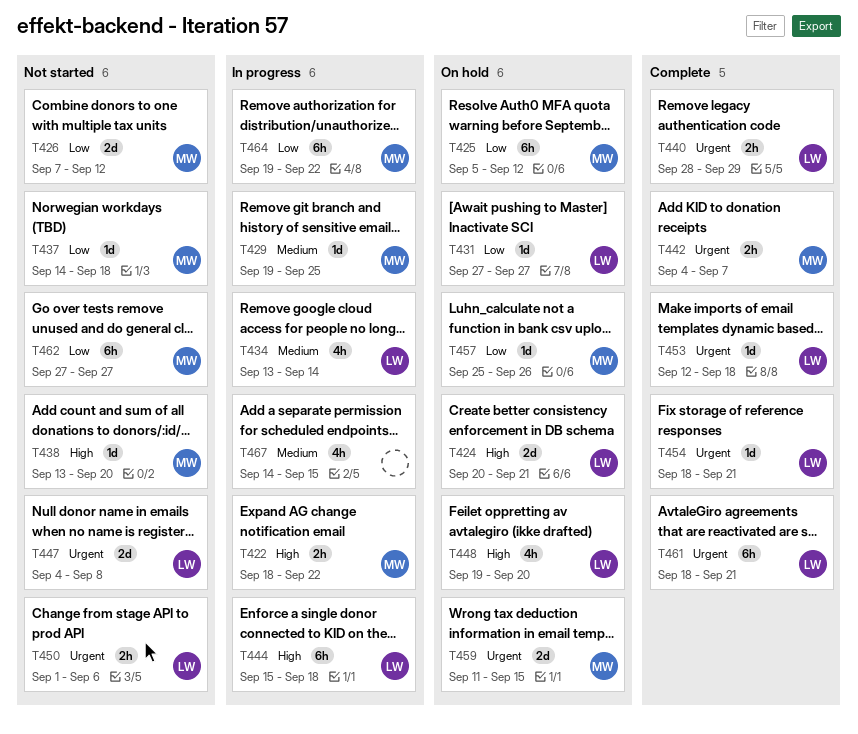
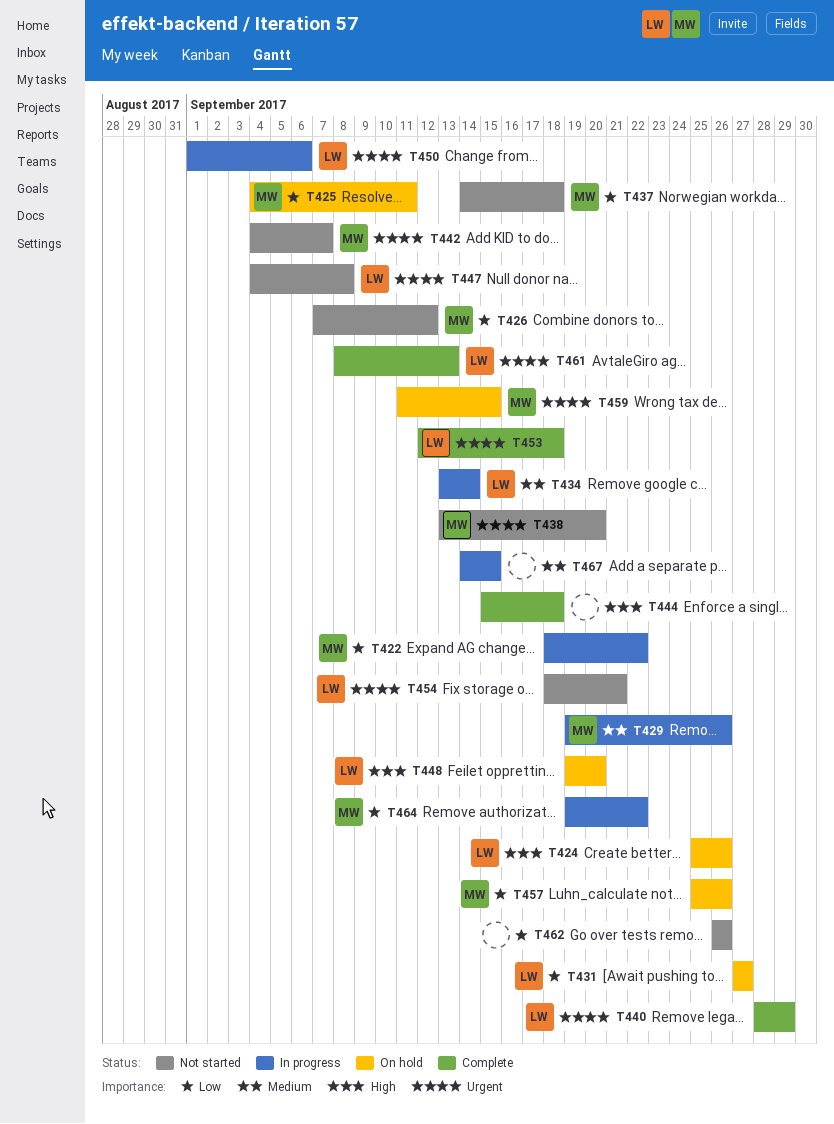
T422, priority: High -> Low
T424, start: Sep 20 -> Sep 25
T424, due: Sep 21 -> Sep 26
T425, start: Sep 5 -> Sep 4
T425, due: Sep 12 -> Sep 11
T429, due: Sep 25 -> Sep 26
T438, priority: High -> Urgent
T442, status: Complete -> Not started
T444, status: In progress -> Complete
T444, owner: LW -> none
T450, status: Not started -> In progress
T454, status: Complete -> Not started
T461, start: Sep 18 -> Sep 8
T461, due: Sep 21 -> Sep 13
T462, owner: MW -> none
T462, start: Sep 27 -> Sep 26
T462, due: Sep 27 -> Sep 26

